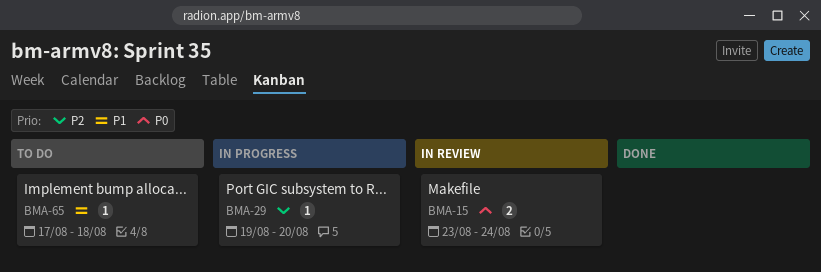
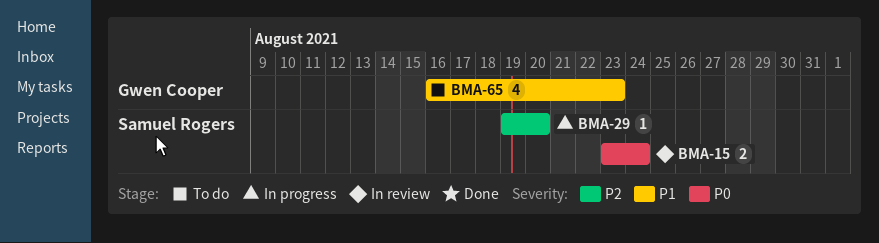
BMA-65, estimate: 1 -> 4
BMA-65, start: Aug 17 -> Aug 16
BMA-65, due: Aug 18 -> Aug 23

